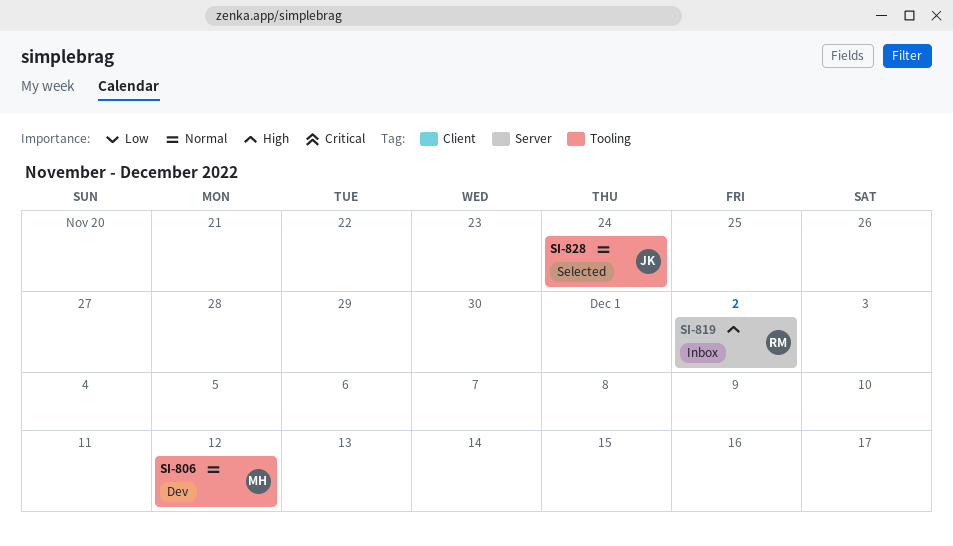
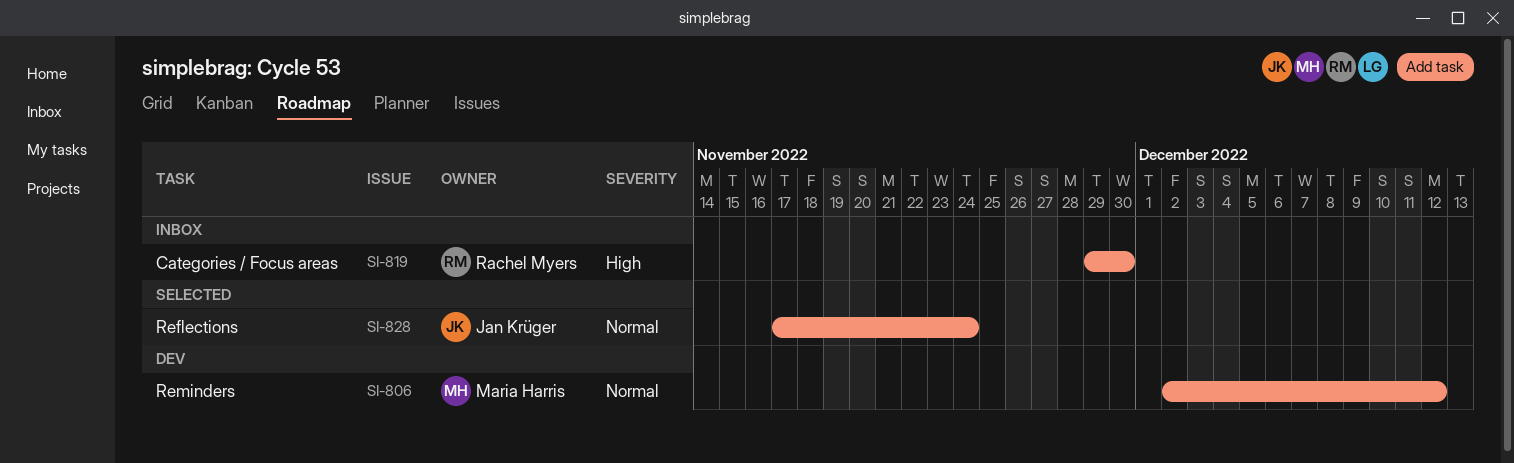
SI-819, due: Dec 2 -> Nov 30

